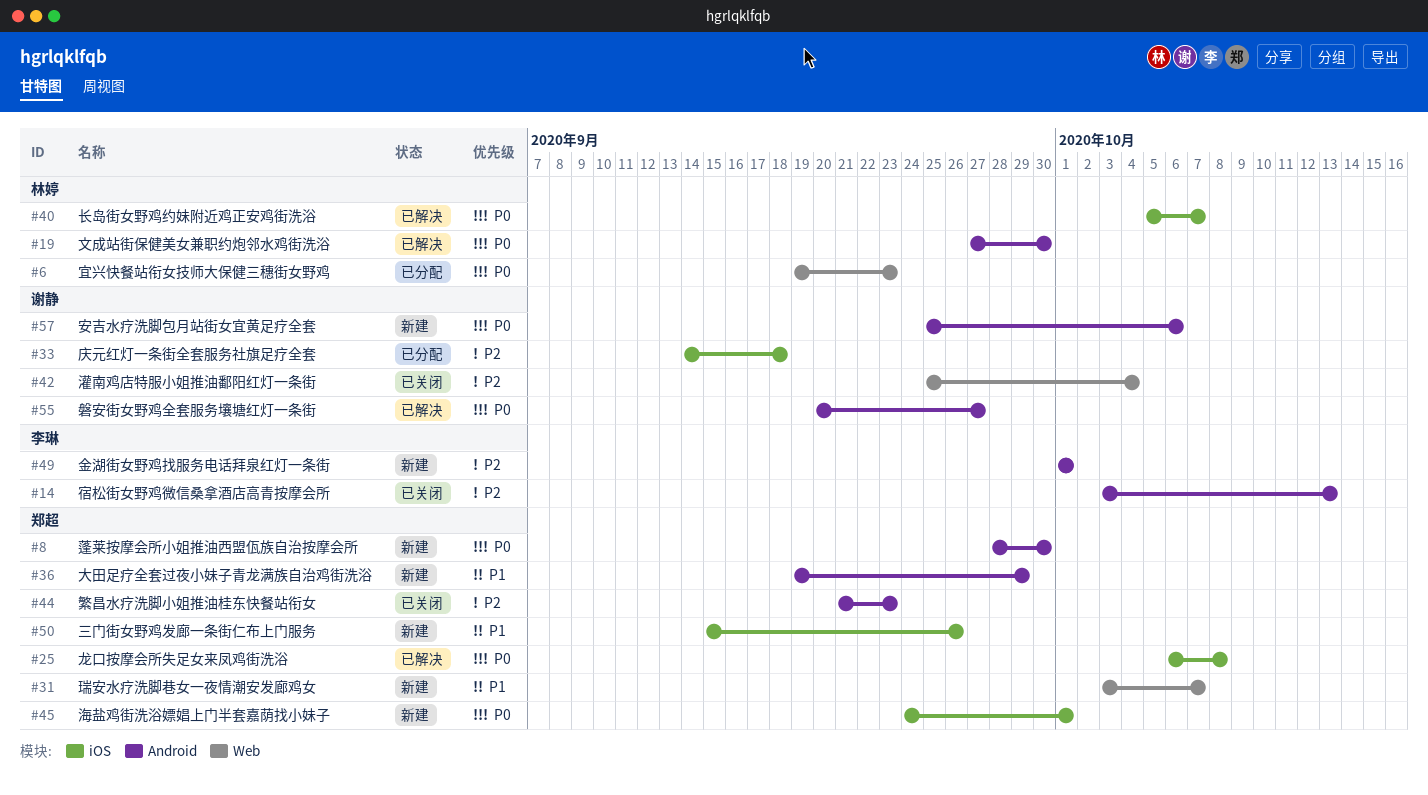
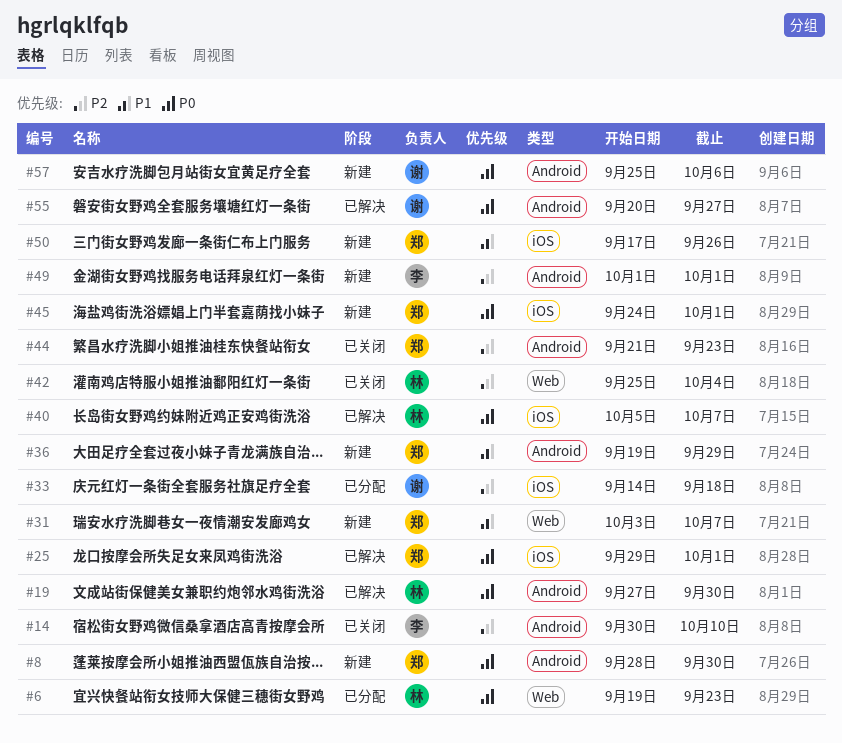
#14, start: Oct 3 -> Sep 30
#14, due: Oct 13 -> Oct 10
#25, start: Oct 6 -> Sep 29
#25, due: Oct 8 -> Oct 1
#42, owner: 谢静 -> 林婷
#50, start: Sep 15 -> Sep 17

